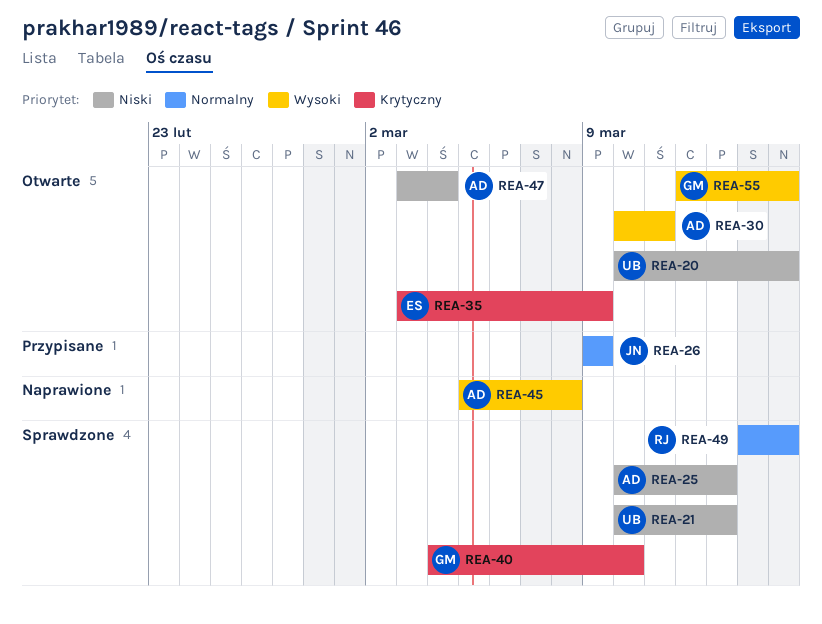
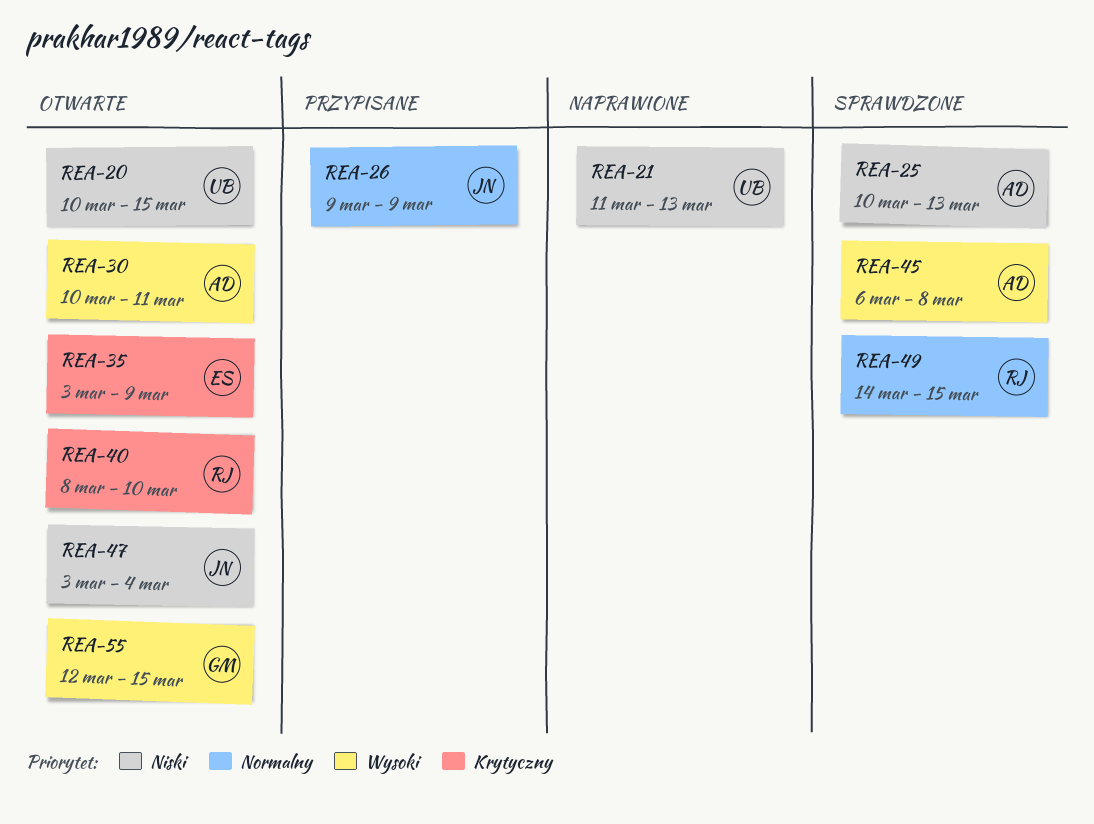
REA-21, status: Sprawdzone -> Naprawione
REA-21, start: Mar 10 -> Mar 11
REA-40, status: Sprawdzone -> Otwarte
REA-40, owner: GM -> RJ
REA-40, start: Mar 4 -> Mar 8
REA-45, status: Naprawione -> Sprawdzone
REA-45, start: Mar 5 -> Mar 6
REA-47, owner: AD -> JN

